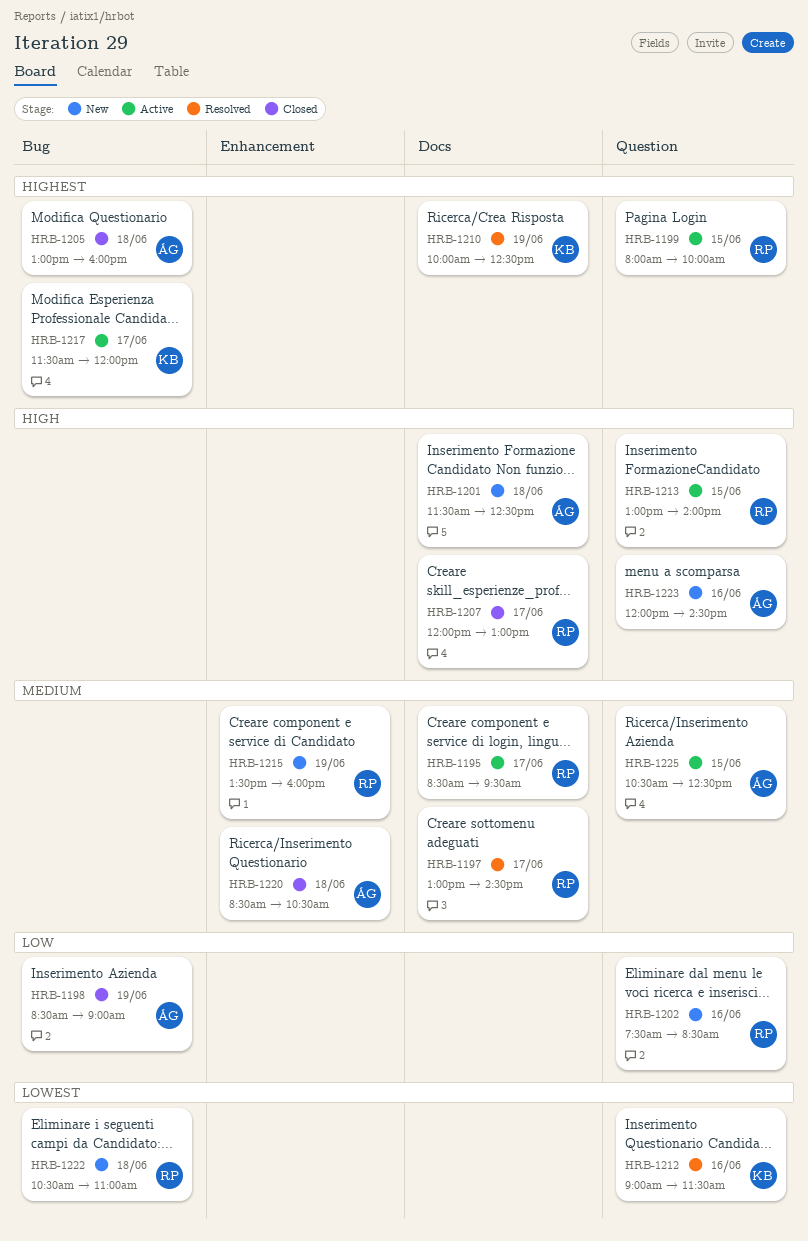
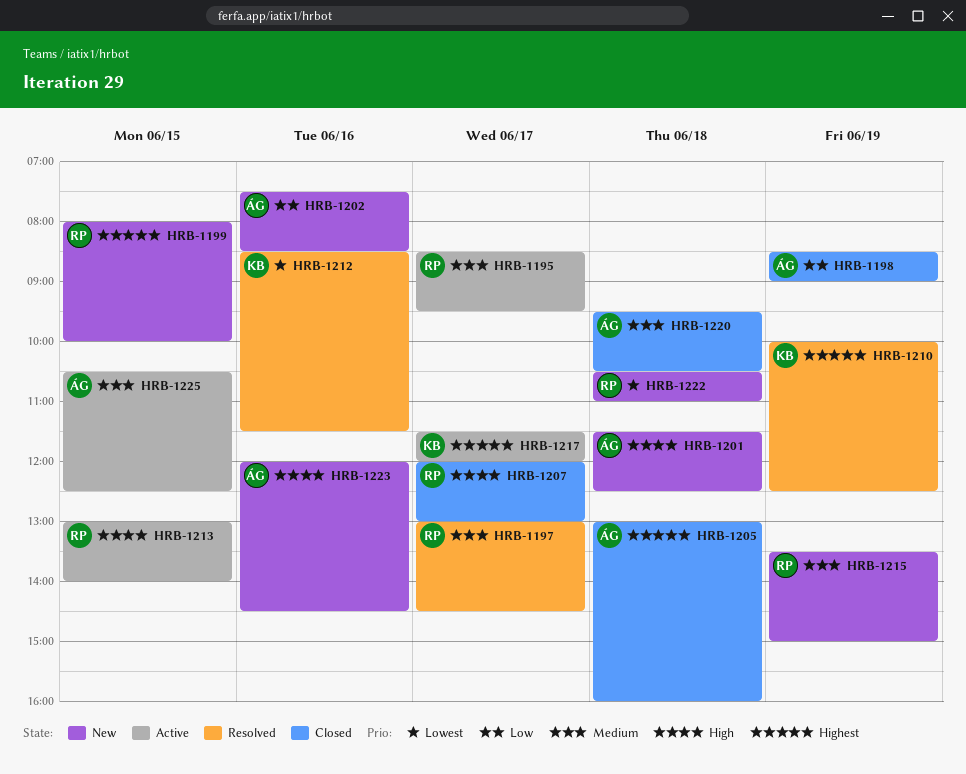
HRB-1199, status: Active -> New
HRB-1202, owner: RP -> ÁG
HRB-1212, begins: 09:00 -> 08:30
HRB-1215, ends: 16:00 -> 15:00
HRB-1220, begins: 08:30 -> 09:30

